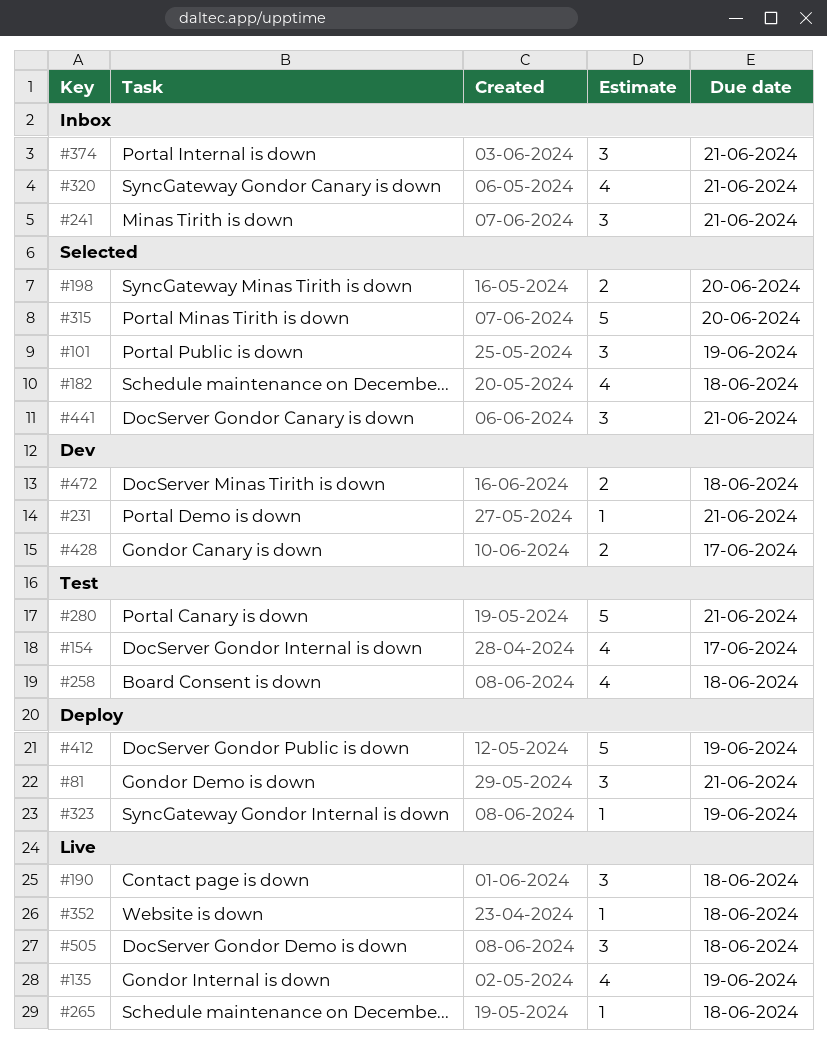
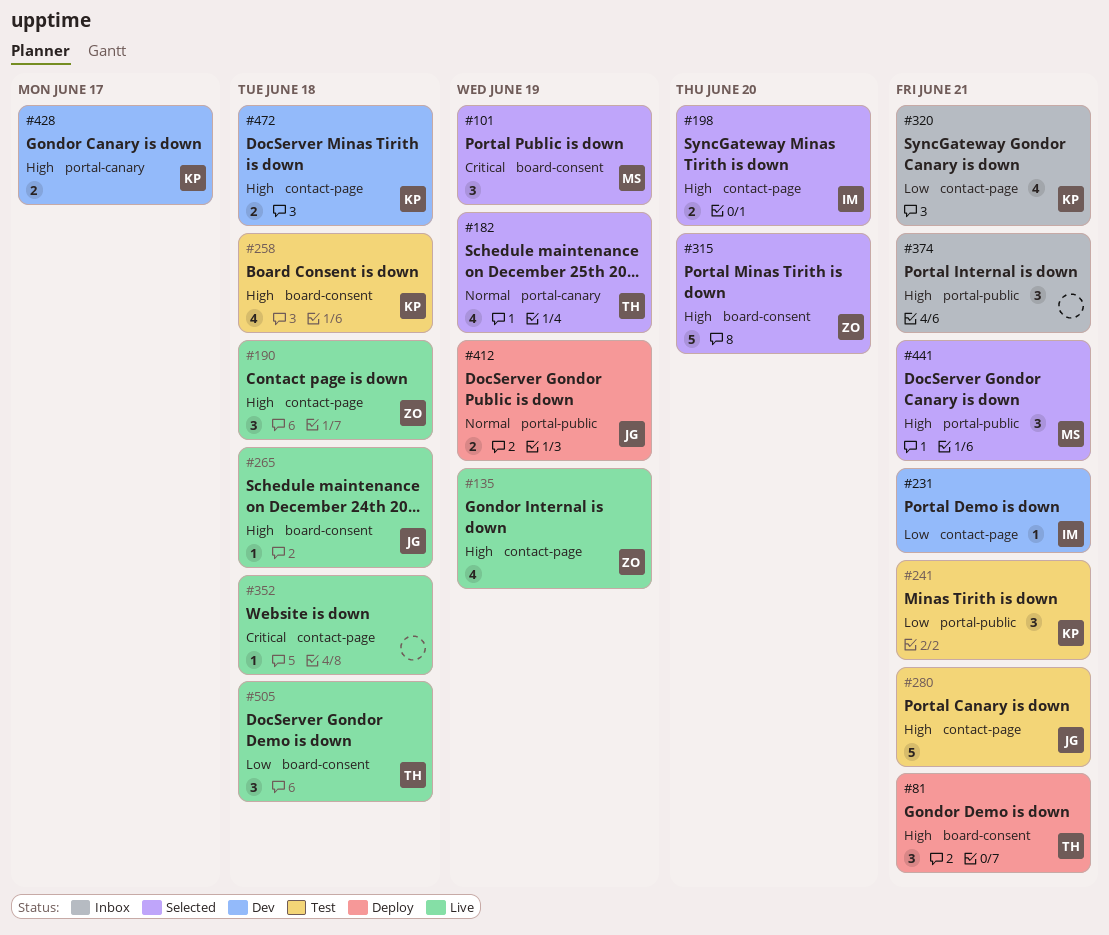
#154: present -> none
#182, due: Jun 18 -> Jun 19
#241, status: Inbox -> Test
#323: present -> none
#412, estimate: 5 -> 2

